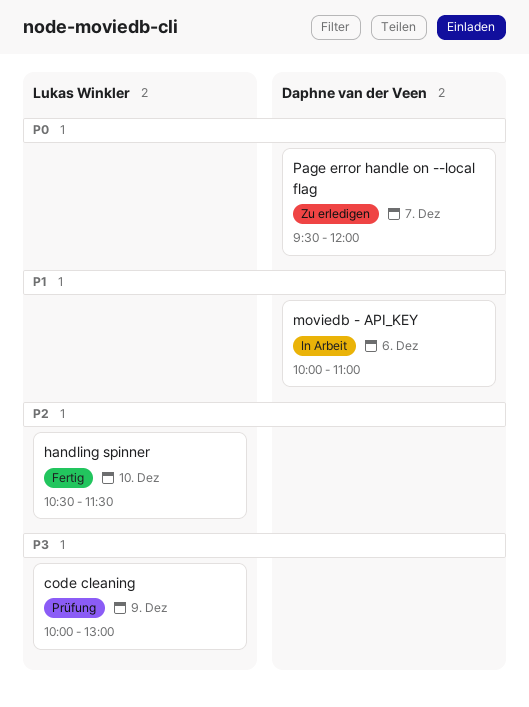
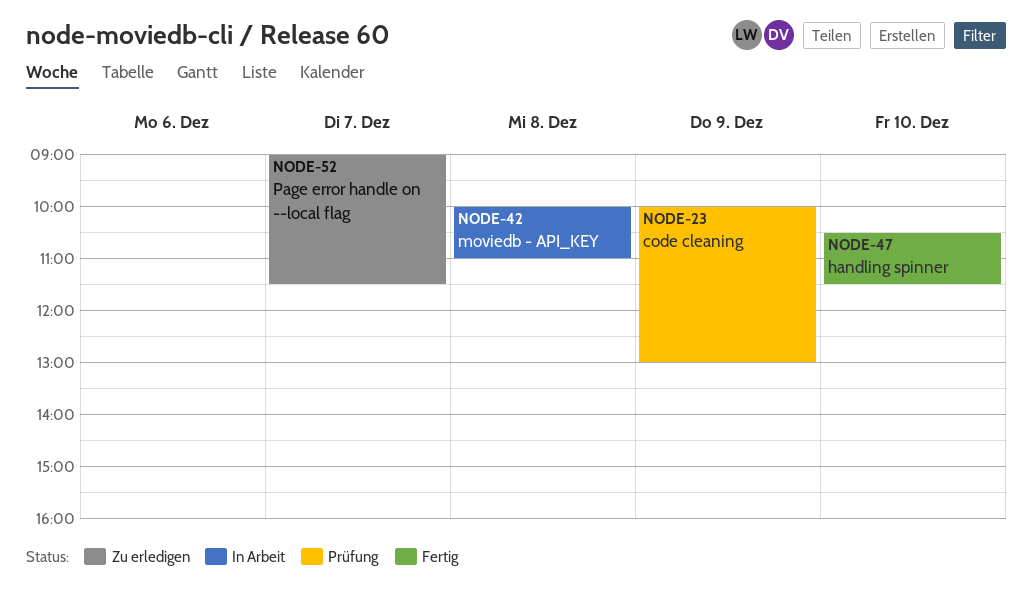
moviedb - API_KEY, day: Dec 6 -> Dec 8
Page error handle on --local flag, begins: 09:30 -> 09:00
Page error handle on --local flag, ends: 12:00 -> 11:30

